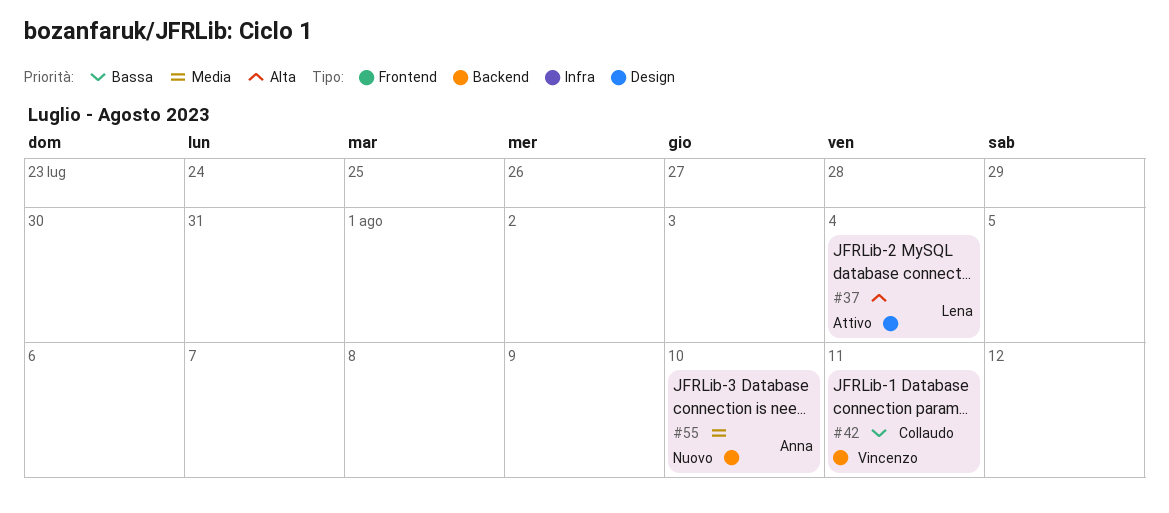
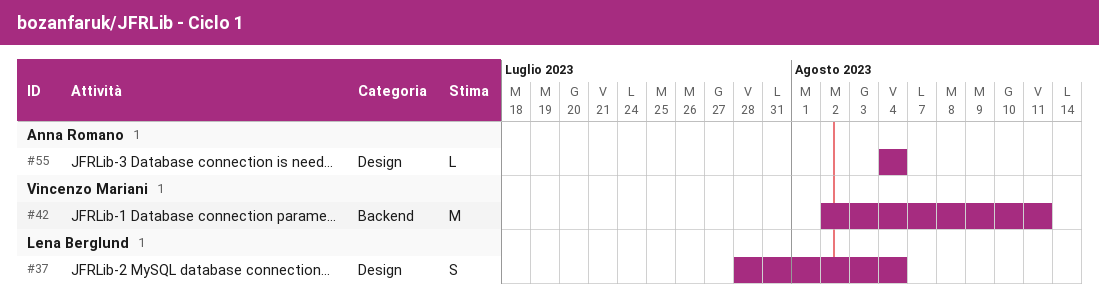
#55, label: Backend -> Design
#55, due: Aug 10 -> Aug 4

